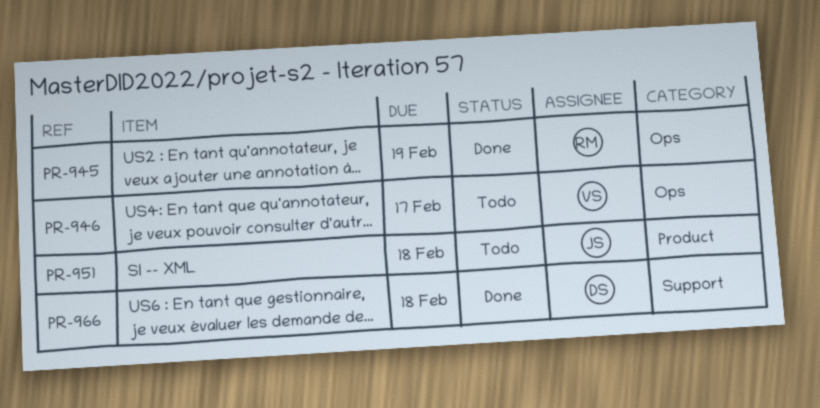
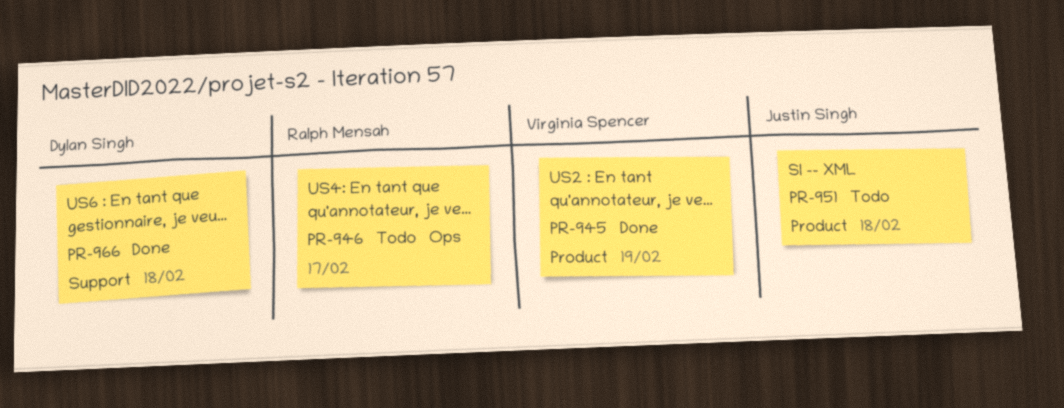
PR-945, owner: Ralph Mensah -> Virginia Spencer
PR-945, label: Ops -> Product
PR-946, owner: Virginia Spencer -> Ralph Mensah

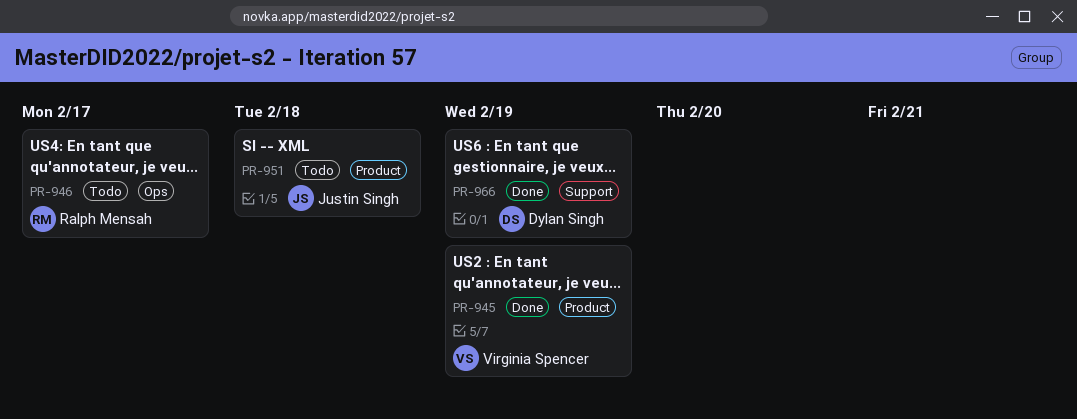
PR-966, due: Feb 18 -> Feb 19

